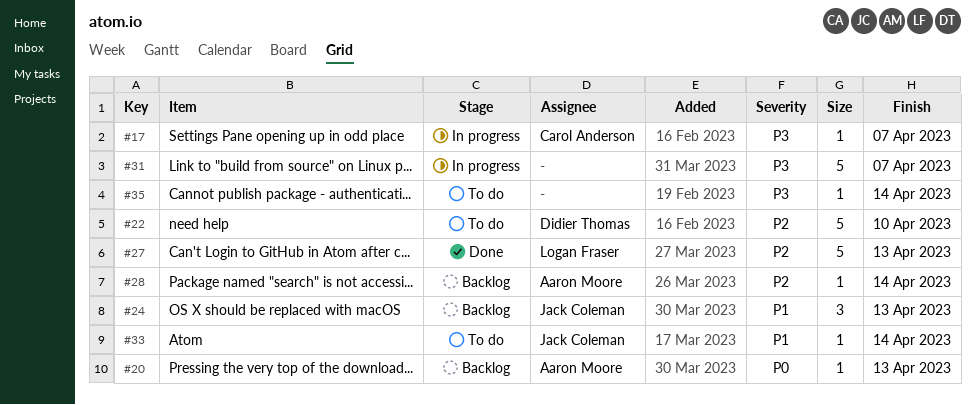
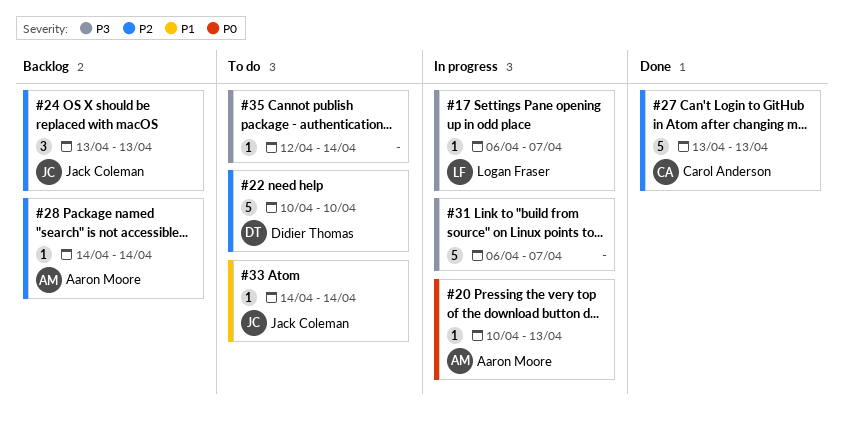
#17, owner: Carol Anderson -> Logan Fraser
#20, status: Backlog -> In progress
#24, priority: P1 -> P2
#27, owner: Logan Fraser -> Carol Anderson

